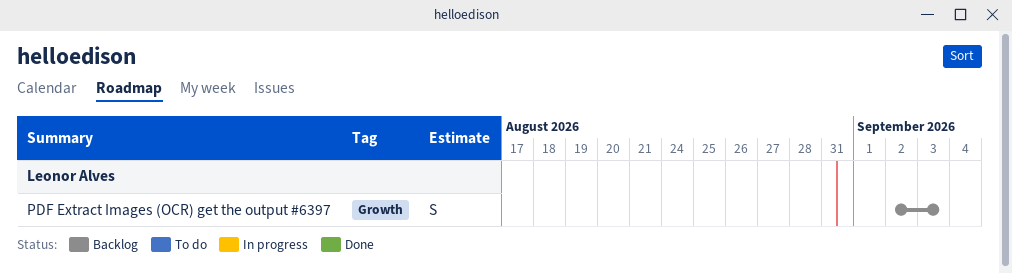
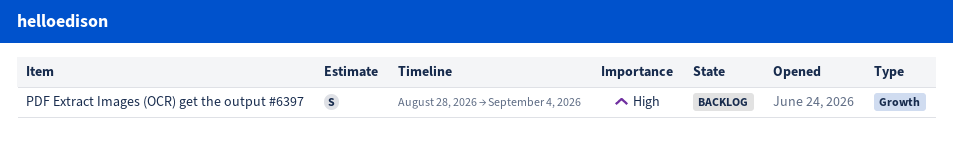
PDF Extract Images (OCR) get the output #6397, start: Sep 2 -> Aug 28
PDF Extract Images (OCR) get the output #6397, due: Sep 3 -> Sep 4

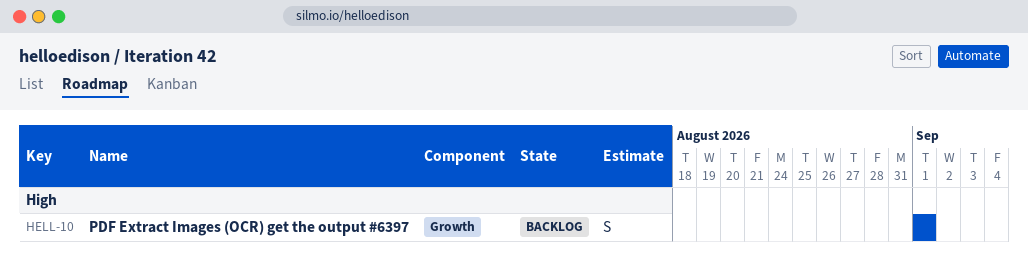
PDF Extract Images (OCR) get the output #6397, start: Aug 28 -> Sep 1
PDF Extract Images (OCR) get the output #6397, due: Sep 4 -> Sep 1

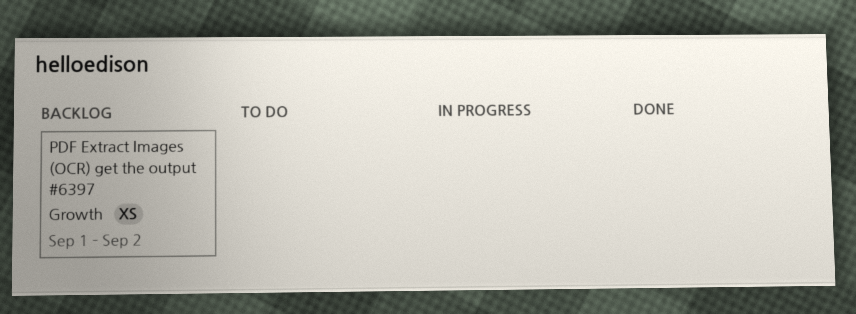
PDF Extract Images (OCR) get the output #6397, estimate: S -> XS
PDF Extract Images (OCR) get the output #6397, due: Sep 1 -> Sep 2

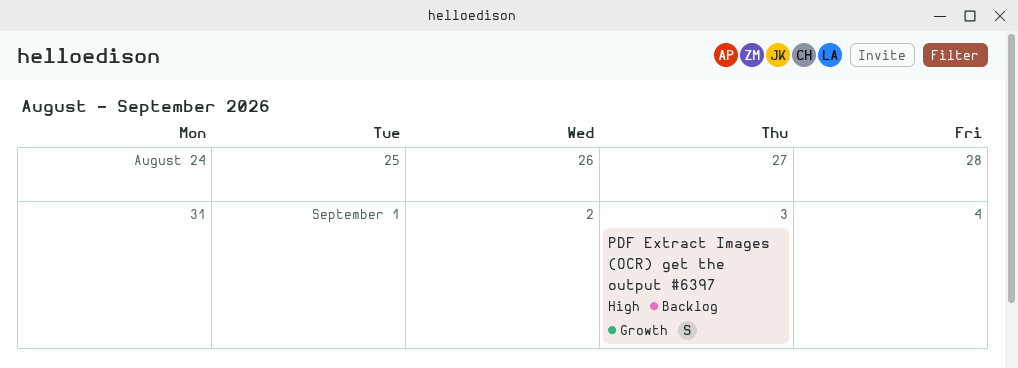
PDF Extract Images (OCR) get the output #6397, estimate: XS -> S
PDF Extract Images (OCR) get the output #6397, due: Sep 2 -> Sep 3

